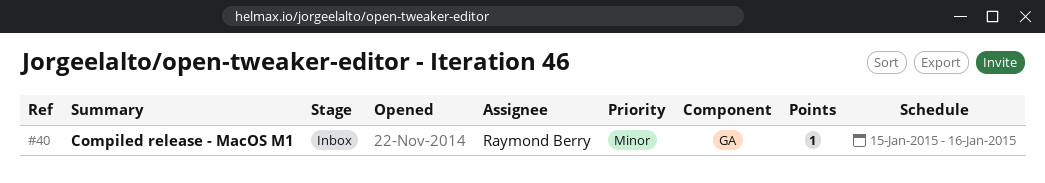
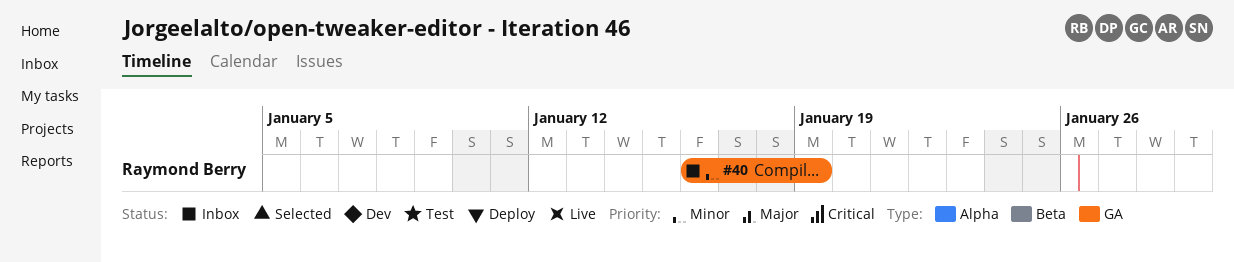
#40, start: Jan 15 -> Jan 16
#40, due: Jan 16 -> Jan 19

